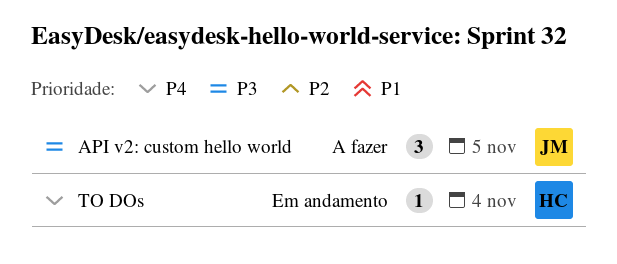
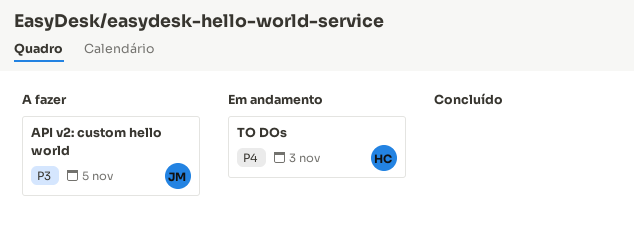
TO DOs, due: Nov 4 -> Nov 3

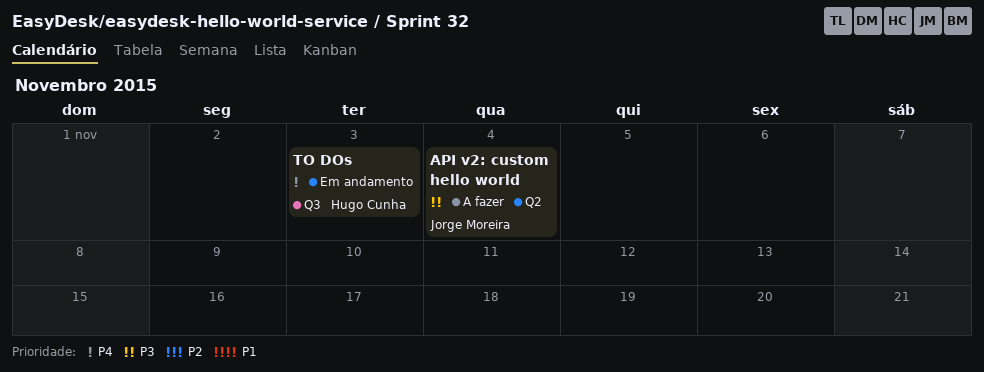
API v2: custom hello world, due: Nov 5 -> Nov 4

